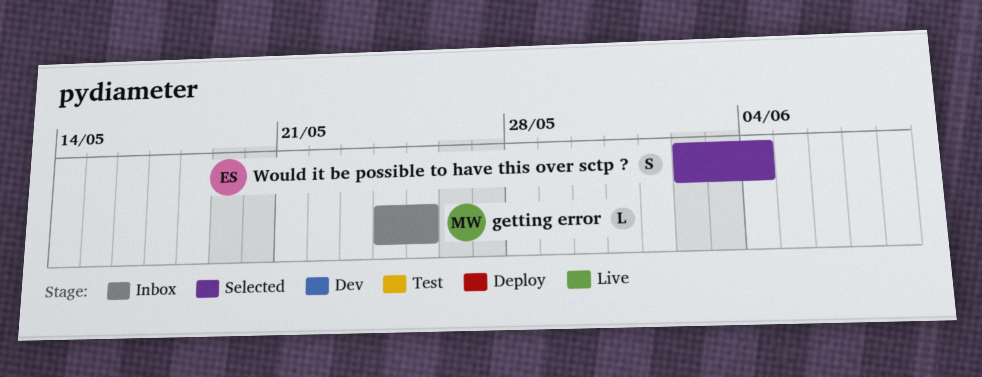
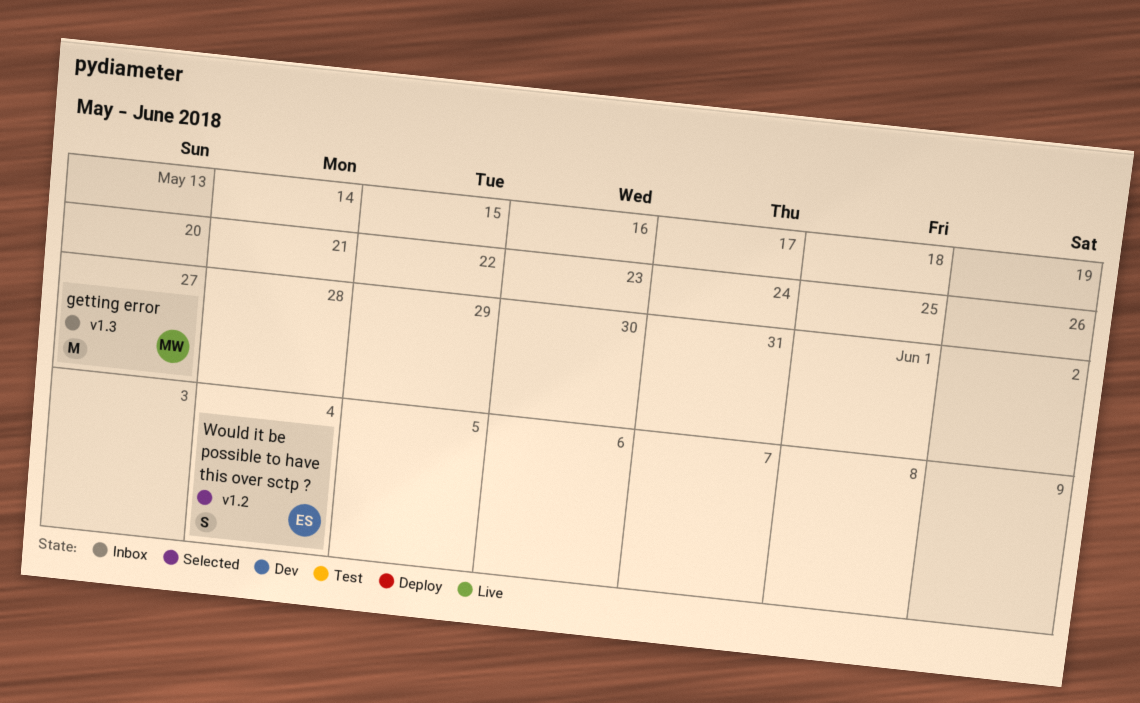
getting error, estimate: L -> M
getting error, due: May 25 -> May 27

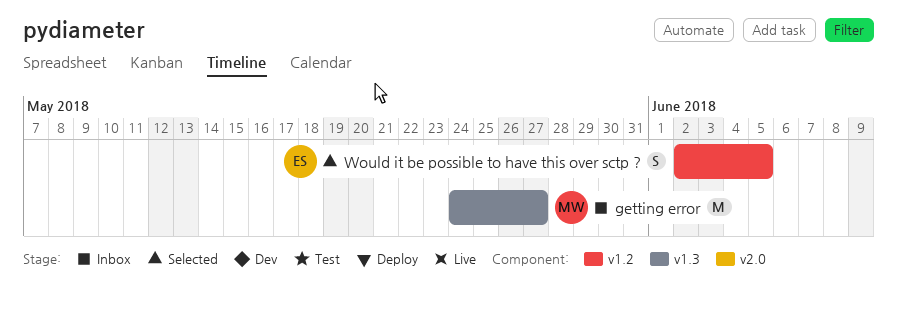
Would it be possible to have this over sctp ?, due: Jun 4 -> Jun 5

